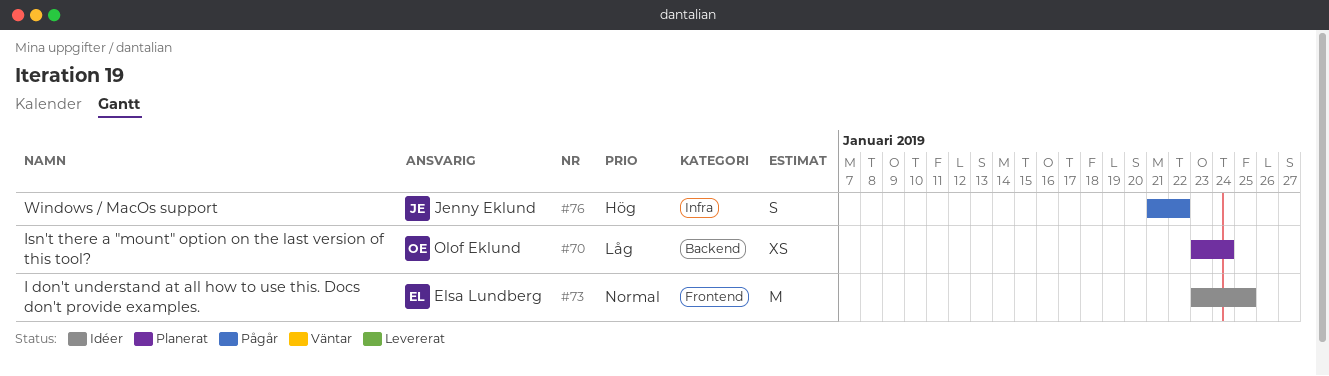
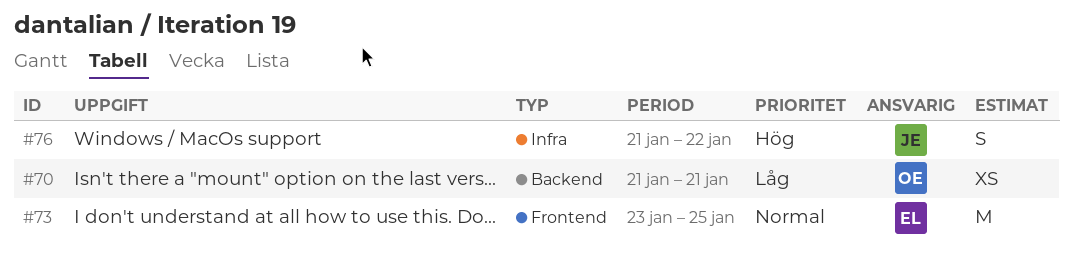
#70, start: Jan 23 -> Jan 21
#70, due: Jan 24 -> Jan 21

